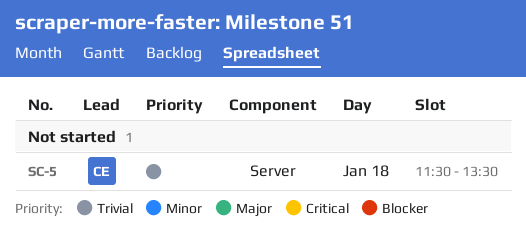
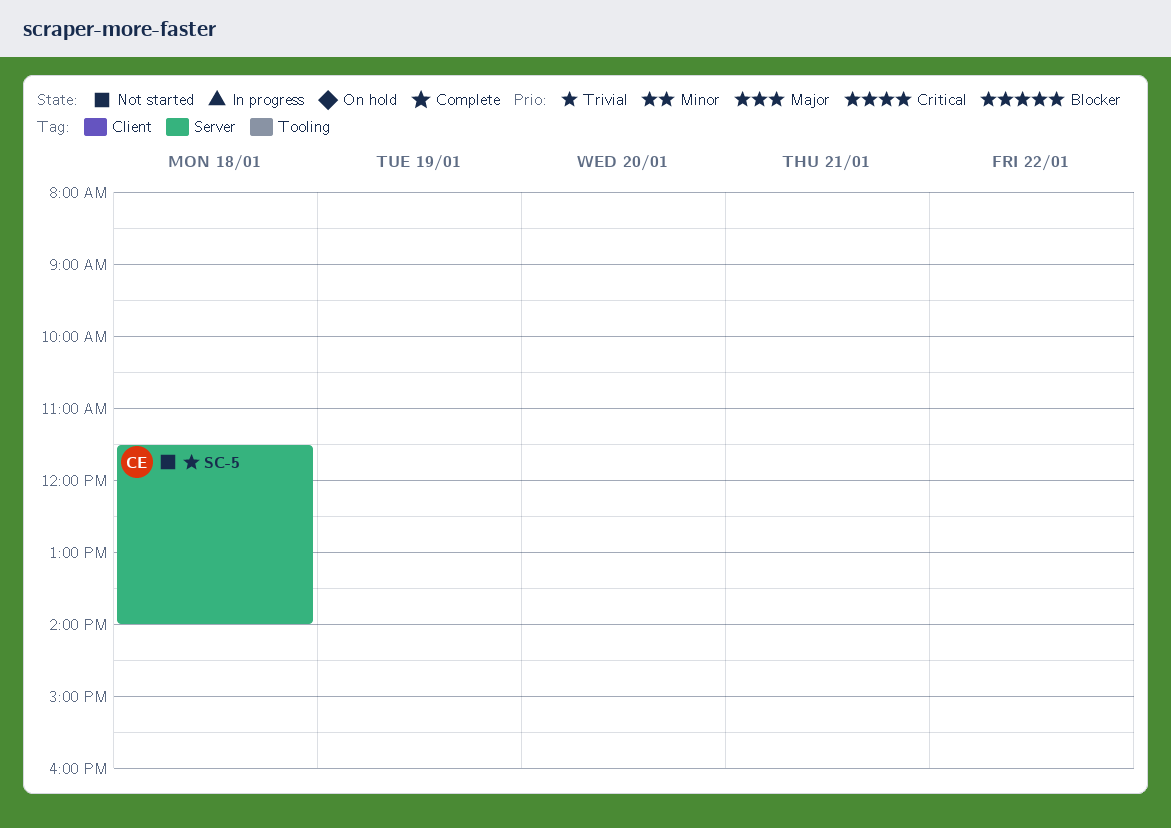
SC-5, ends: 13:30 -> 14:00

